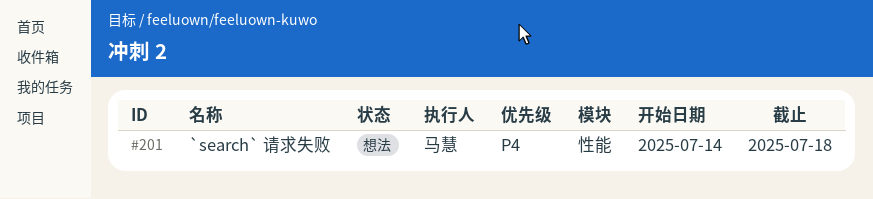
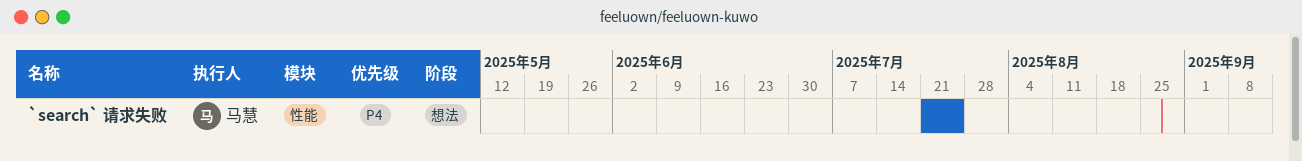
`search` 请求失败, start: Jul 14 -> Jul 21
`search` 请求失败, due: Jul 18 -> Jul 25

